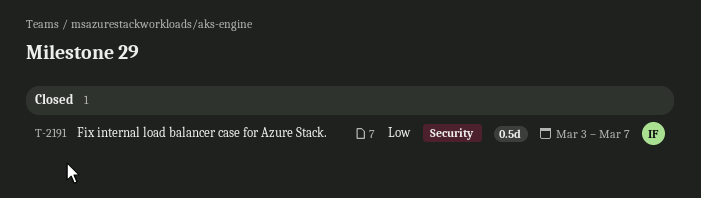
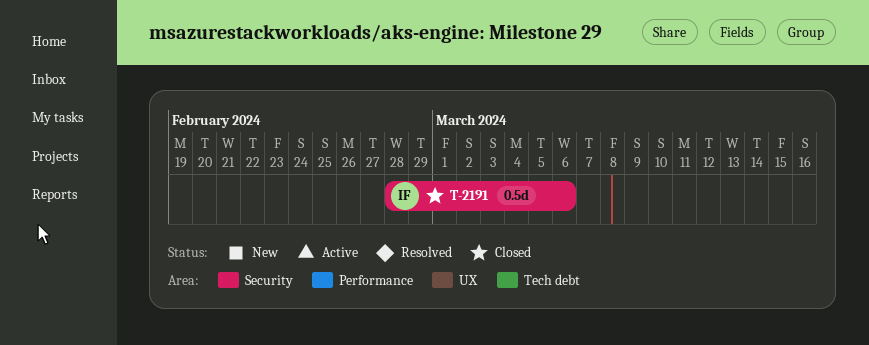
T-2191, start: Mar 3 -> Feb 28
T-2191, due: Mar 7 -> Mar 6

